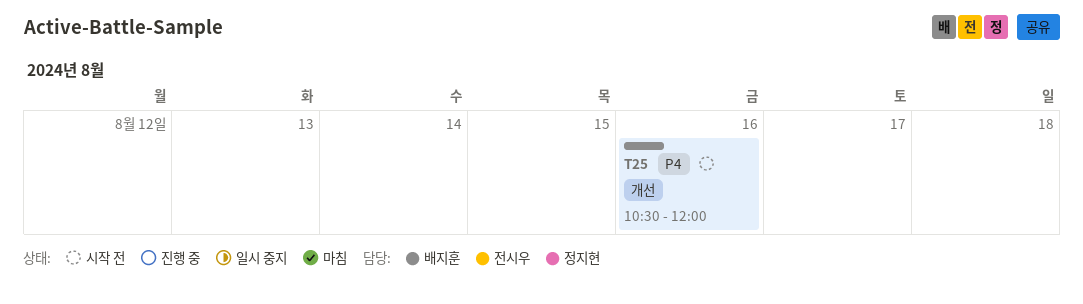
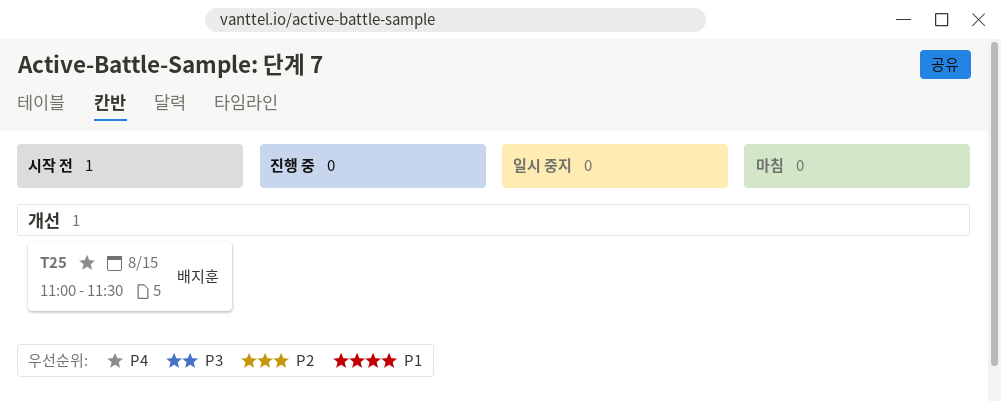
T25, day: Aug 16 -> Aug 15
T25, begins: 10:30 -> 11:00
T25, ends: 12:00 -> 11:30

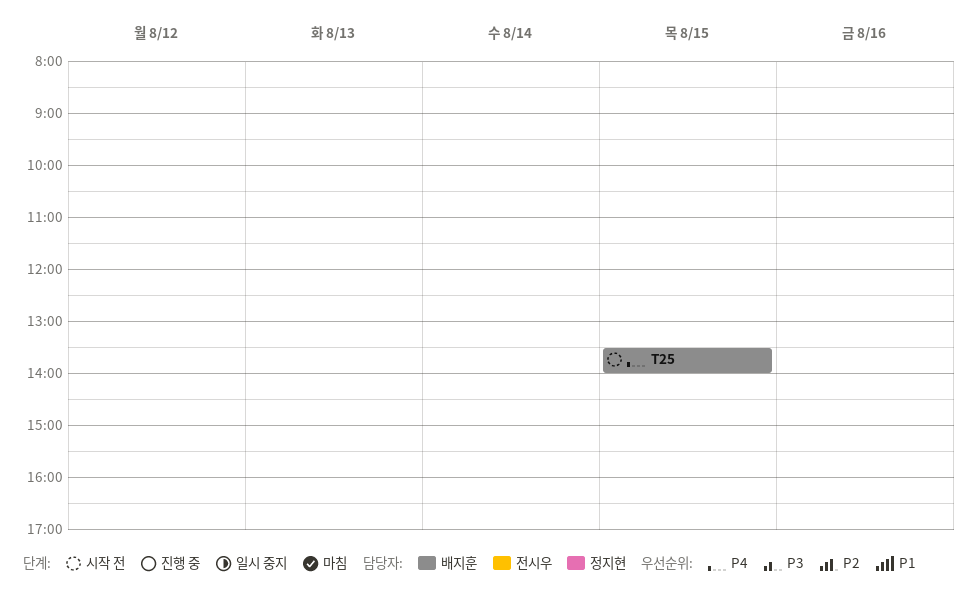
T25, begins: 11:00 -> 13:30
T25, ends: 11:30 -> 14:00

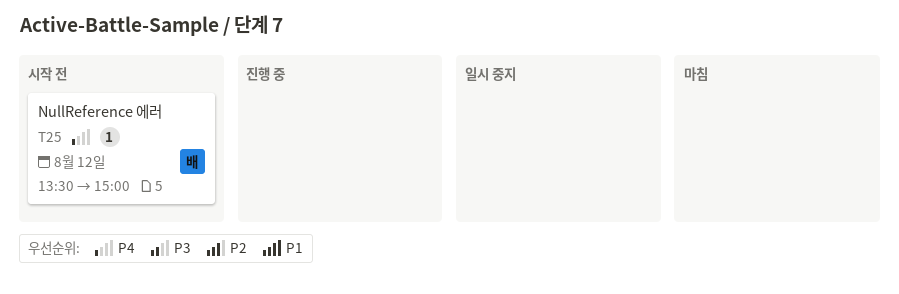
T25, day: Aug 15 -> Aug 12
T25, ends: 14:00 -> 15:00

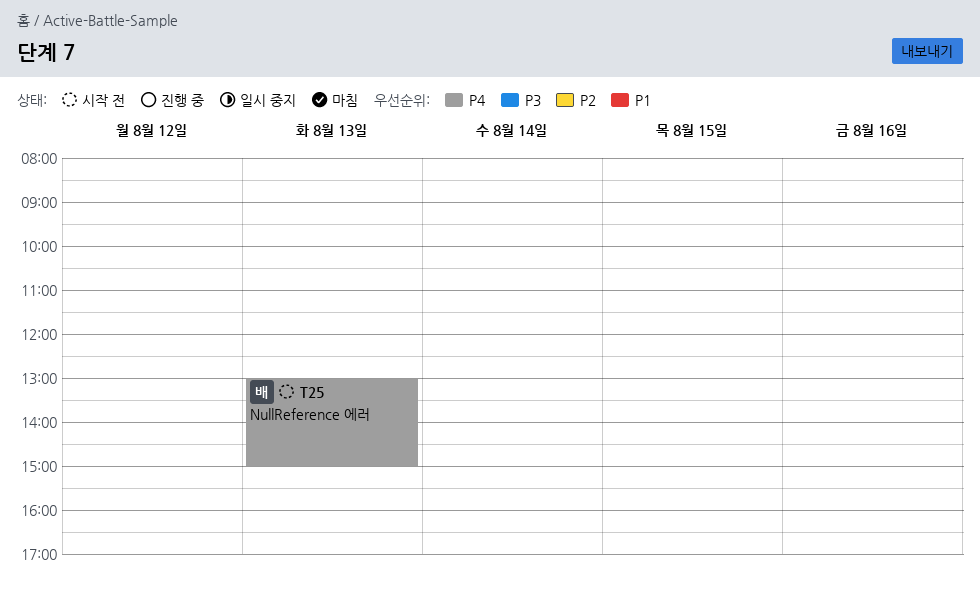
T25, day: Aug 12 -> Aug 13
T25, begins: 13:30 -> 13:00

